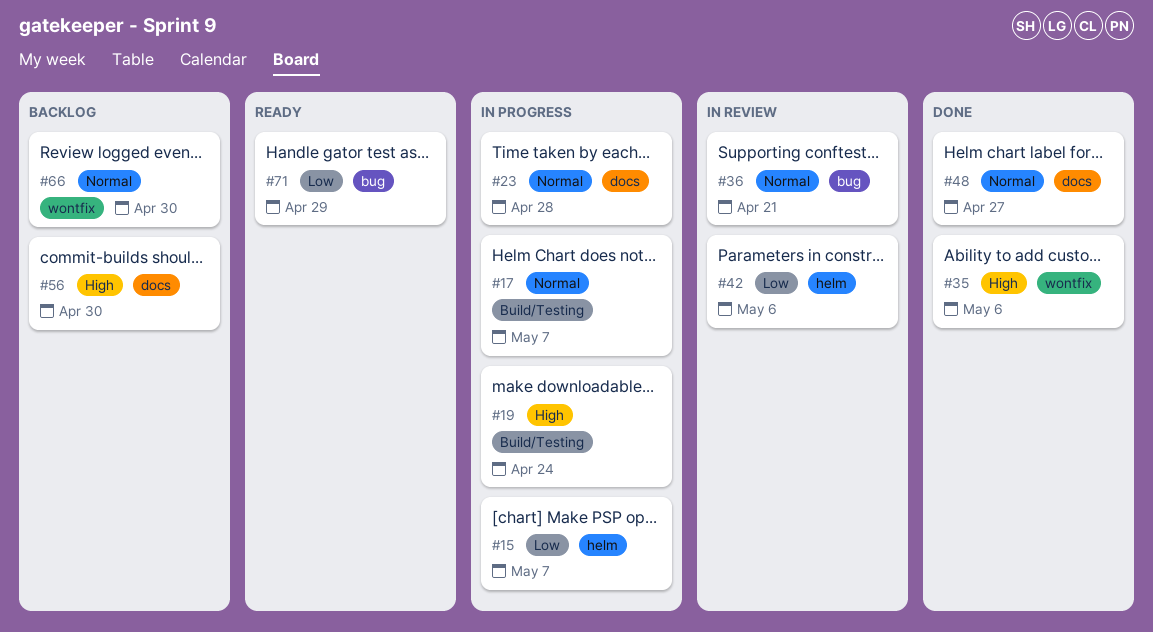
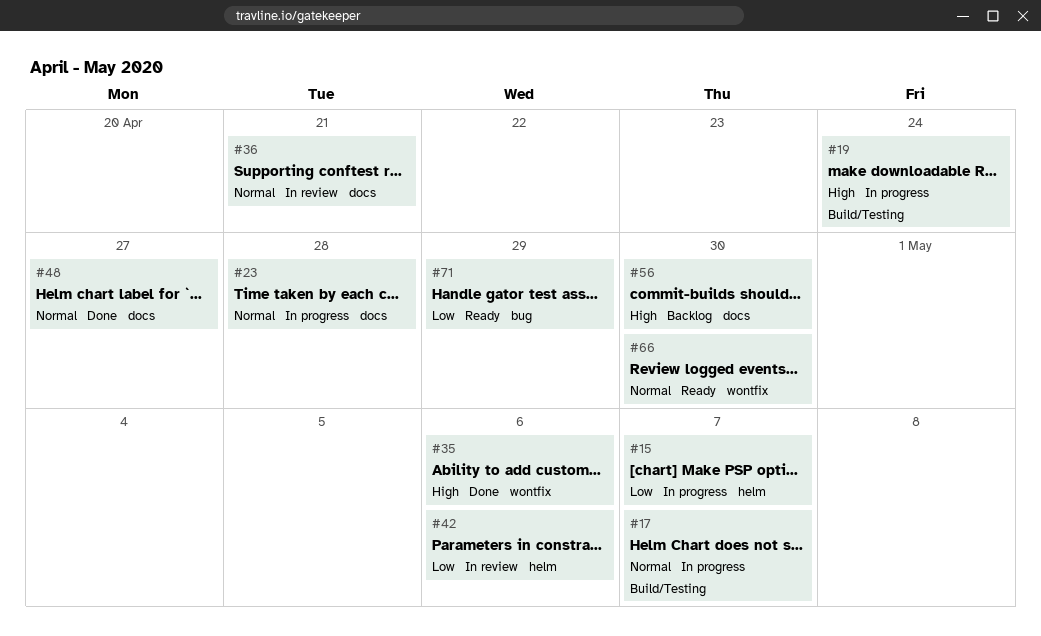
#36, label: bug -> docs
#66, status: Backlog -> Ready

